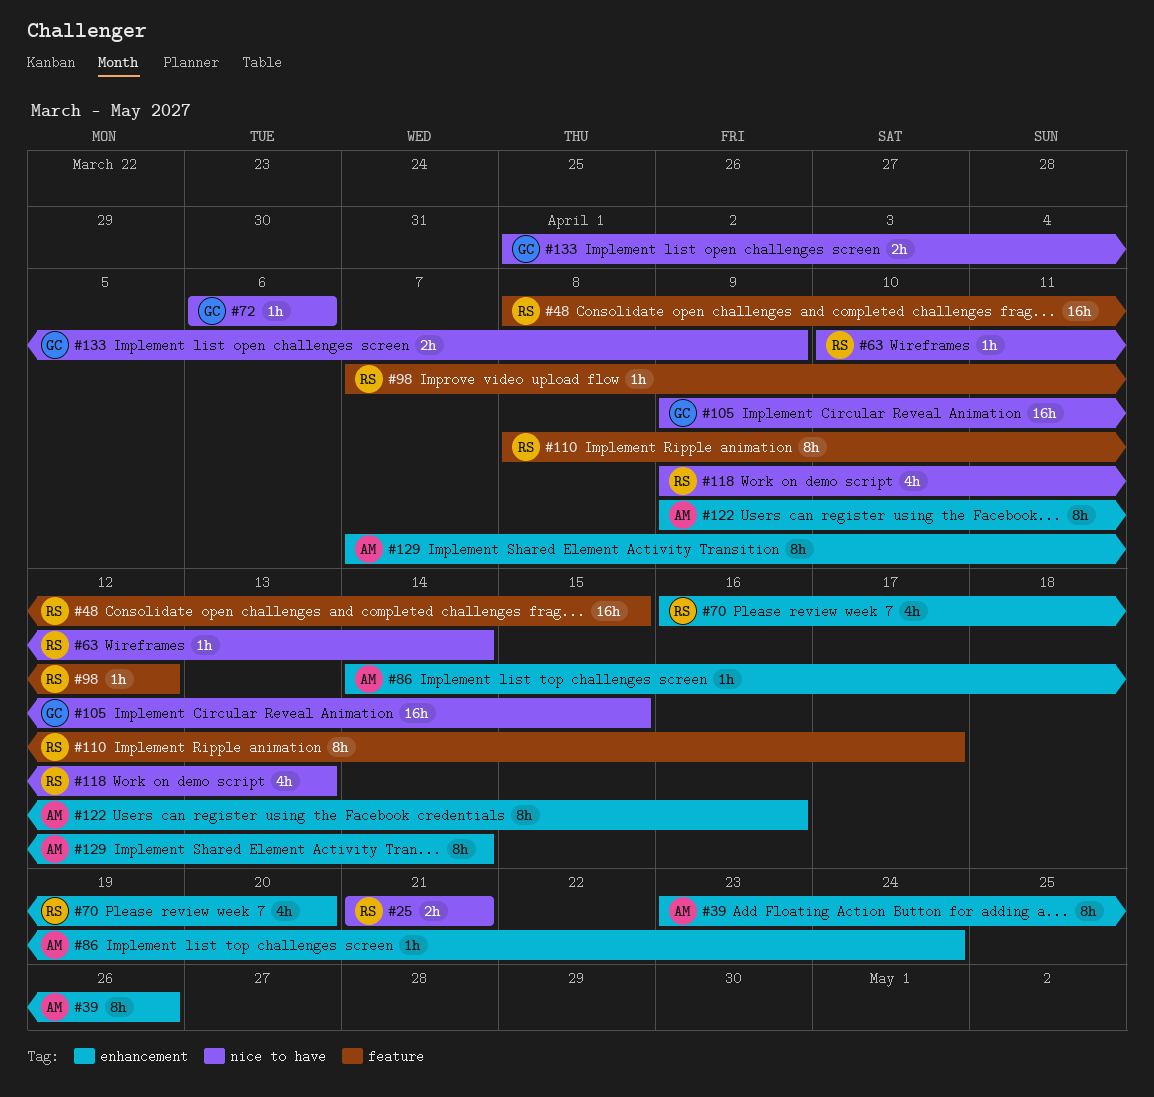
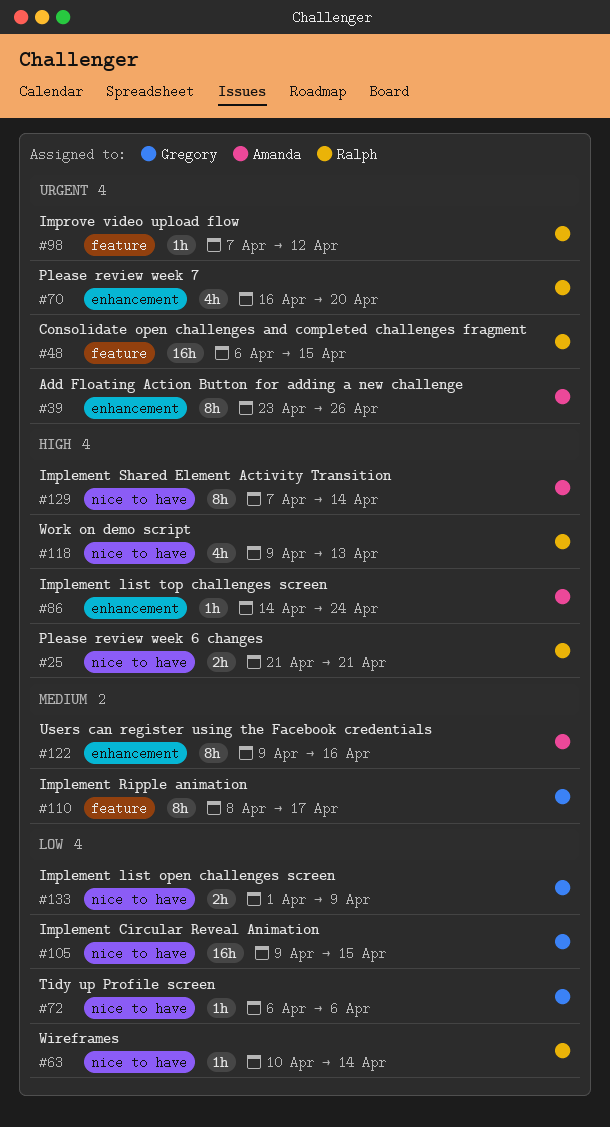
#48, start: Apr 8 -> Apr 6
#110, owner: Ralph -> Gregory
#129, label: enhancement -> nice to have

